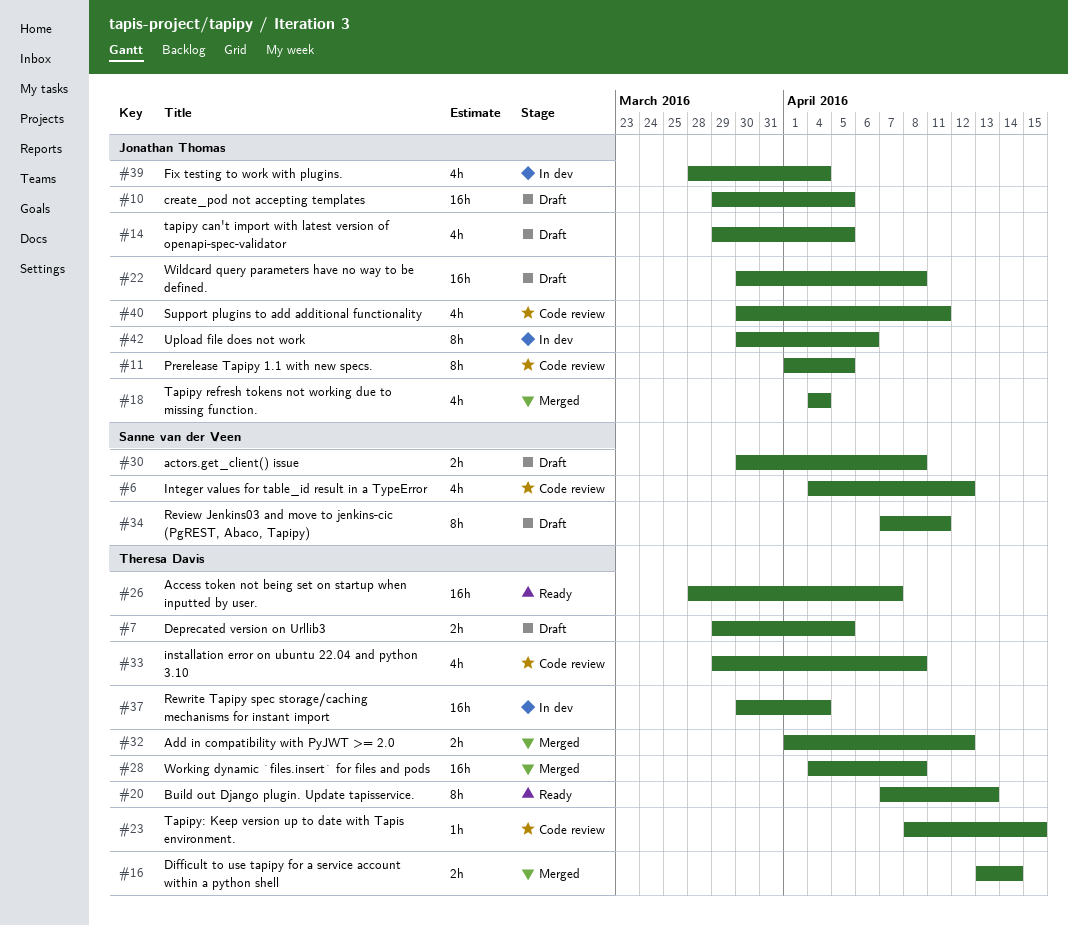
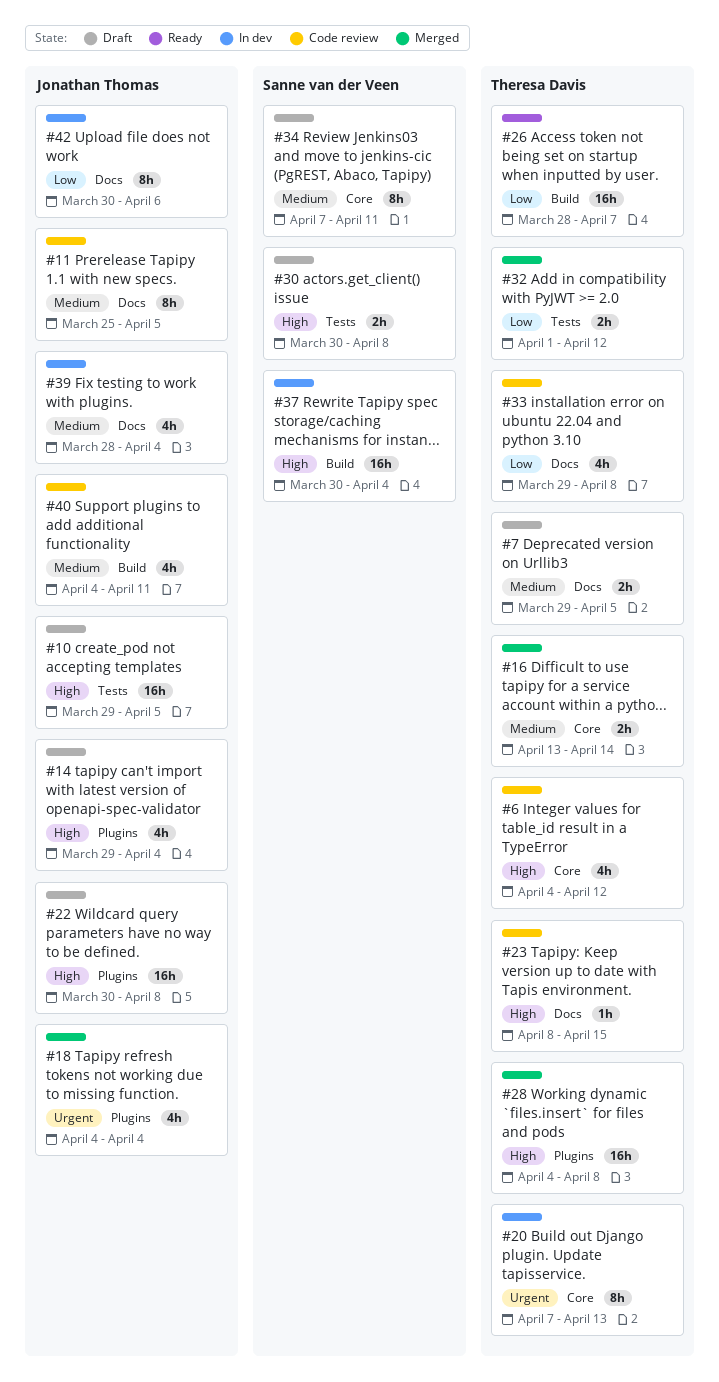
#6, owner: Sanne van der Veen -> Theresa Davis
#11, start: Apr 1 -> Mar 25
#14, due: Apr 5 -> Apr 4
#20, status: Ready -> In dev
#37, owner: Theresa Davis -> Sanne van der Veen
#40, start: Mar 30 -> Apr 4

